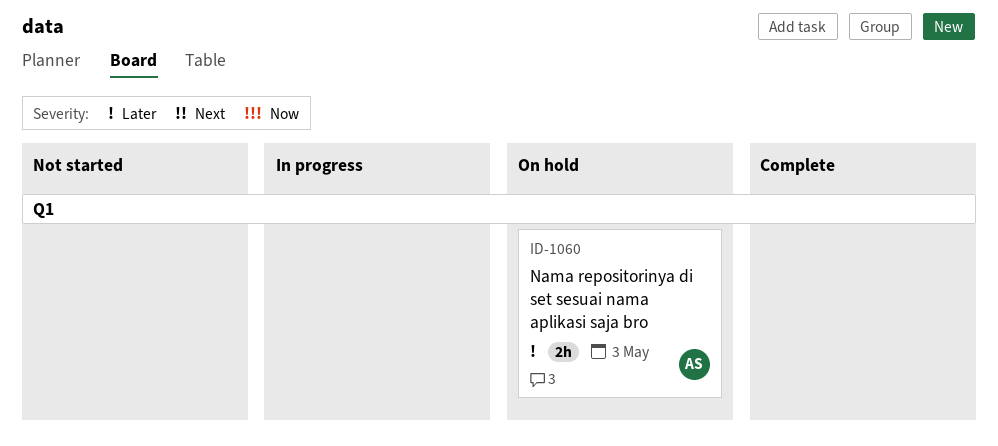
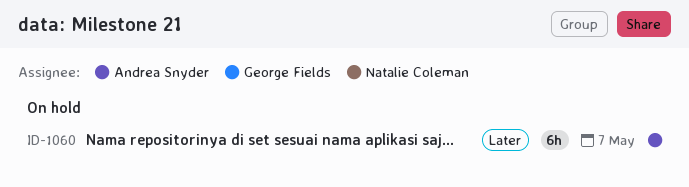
ID-1060, estimate: 2h -> 6h
ID-1060, due: May 3 -> May 7

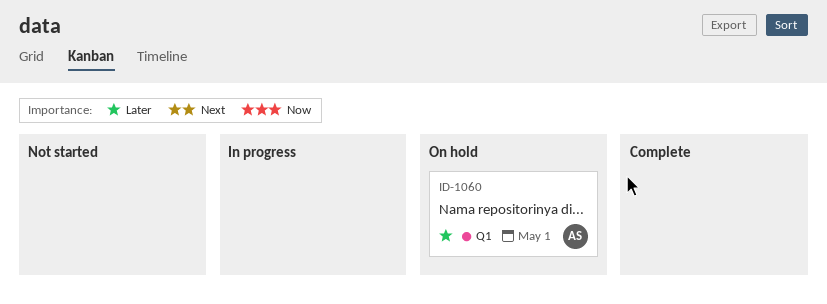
ID-1060, due: May 7 -> May 1

